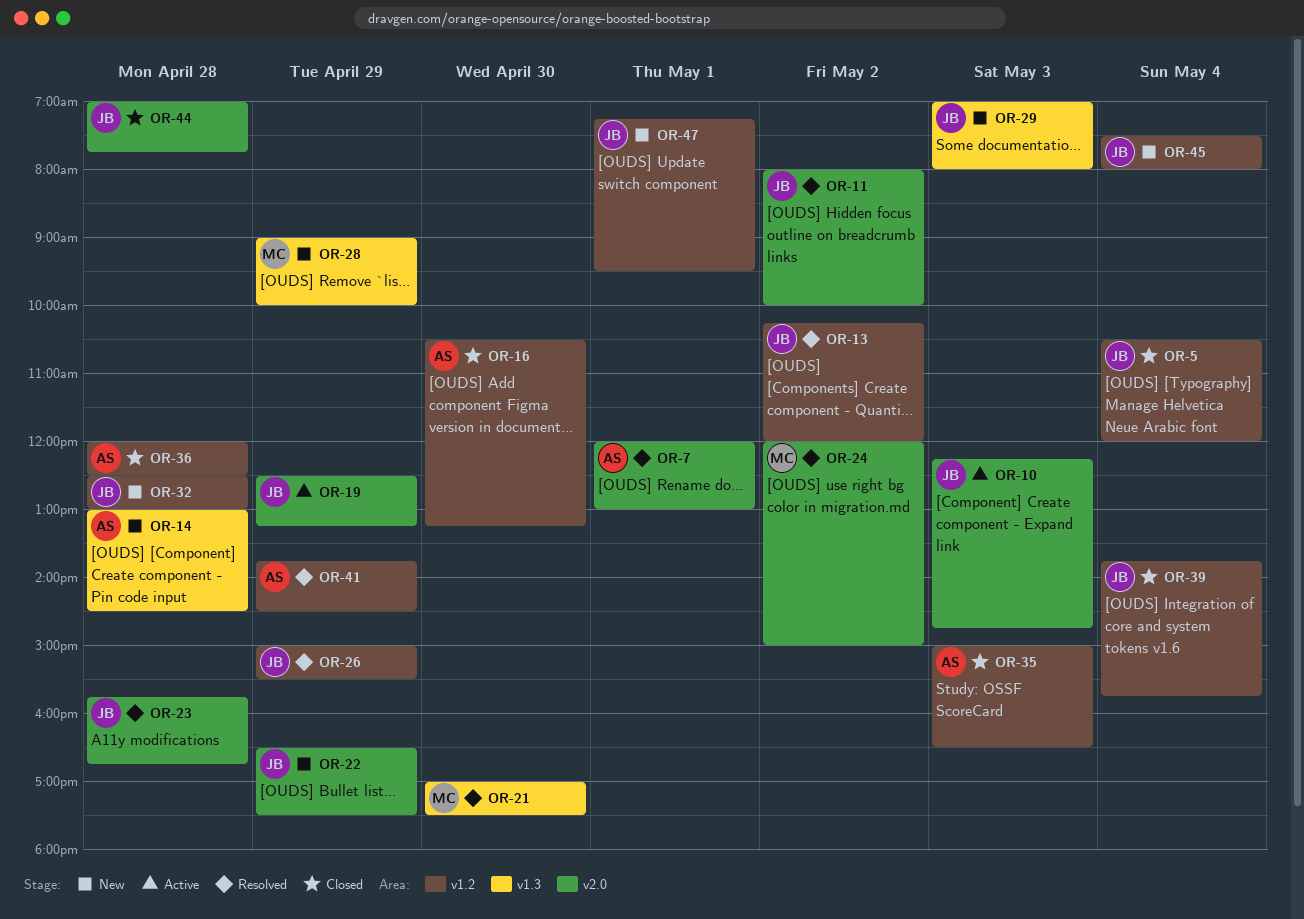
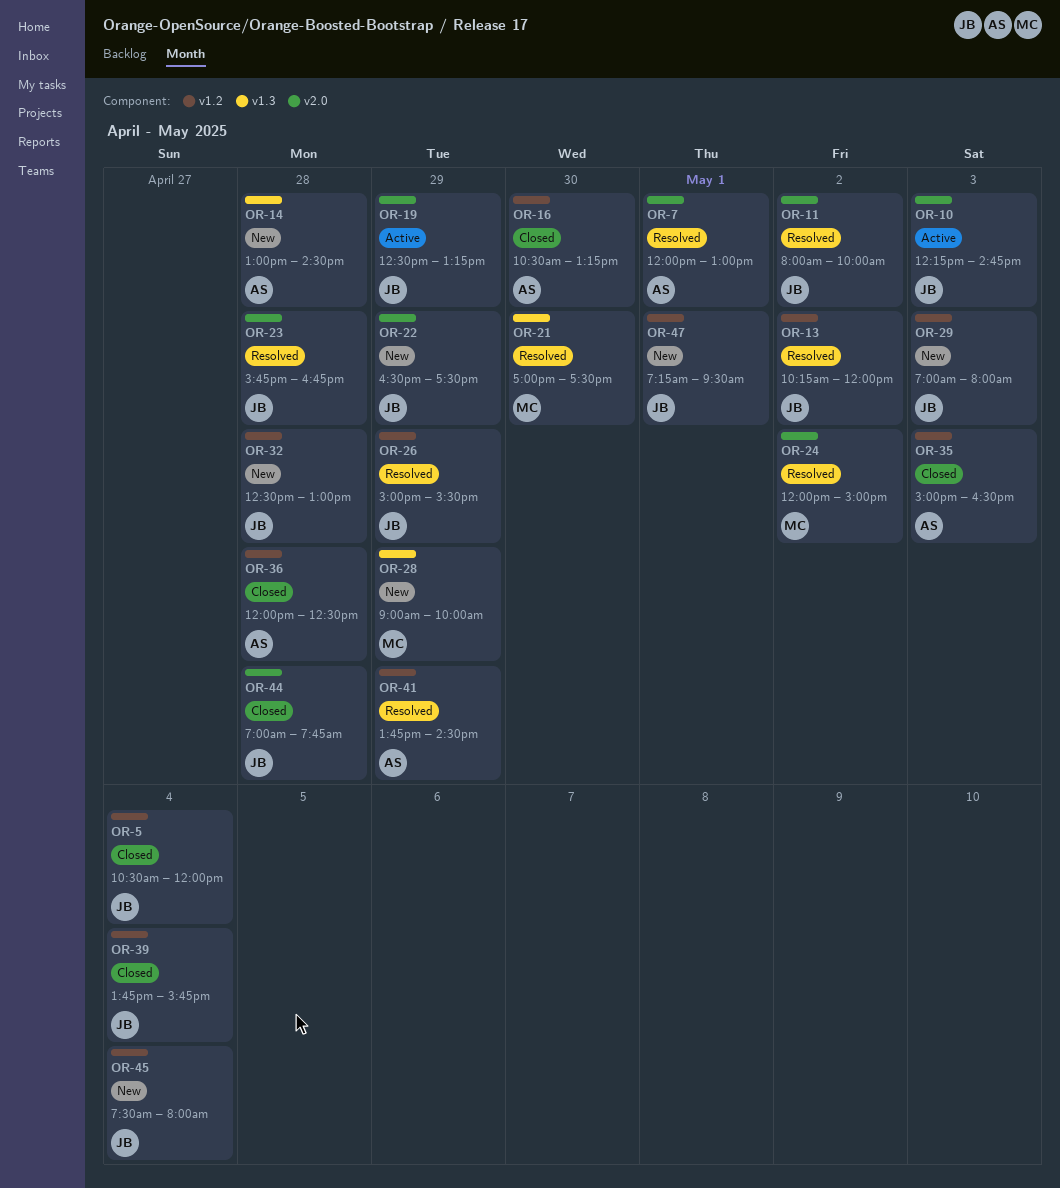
OR-29, label: v1.3 -> v1.2

